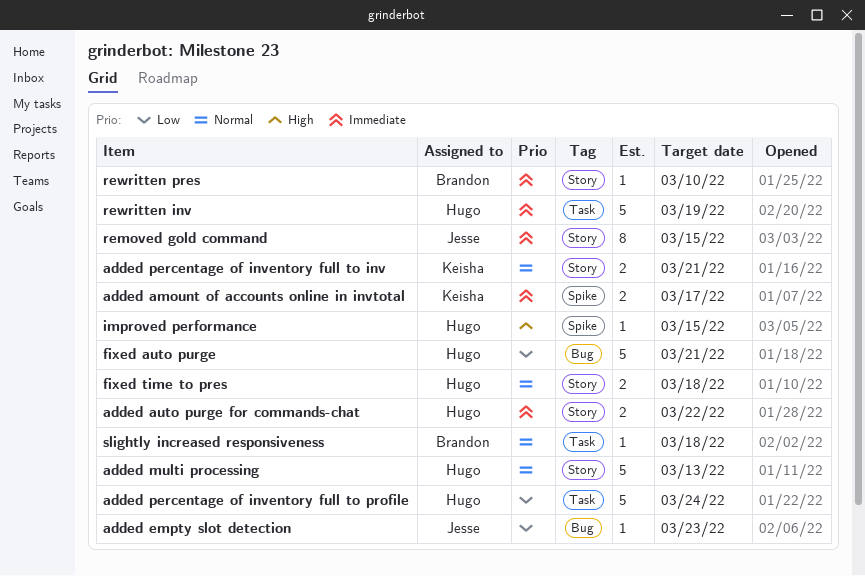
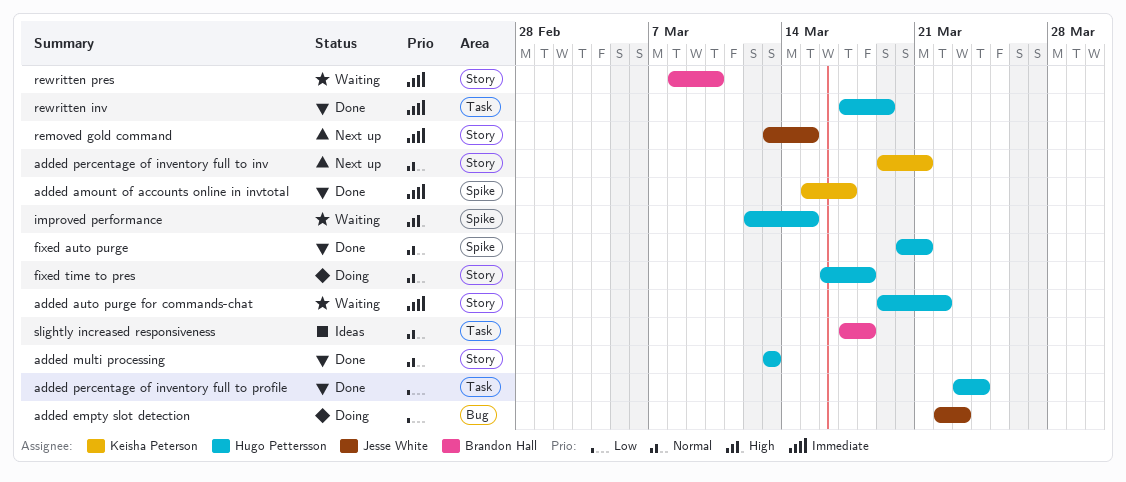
fixed auto purge, priority: Low -> Normal
fixed auto purge, label: Bug -> Spike

